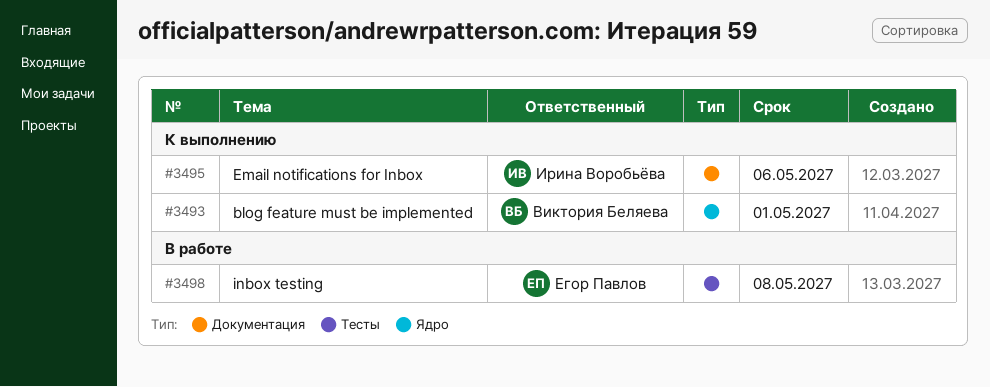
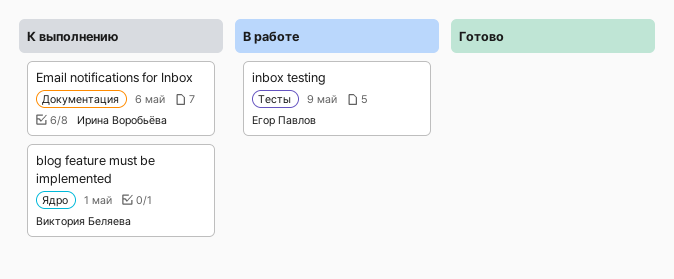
inbox testing, due: May 8 -> May 9

